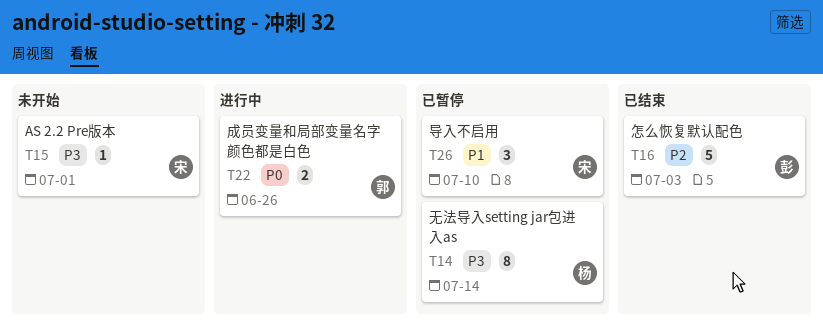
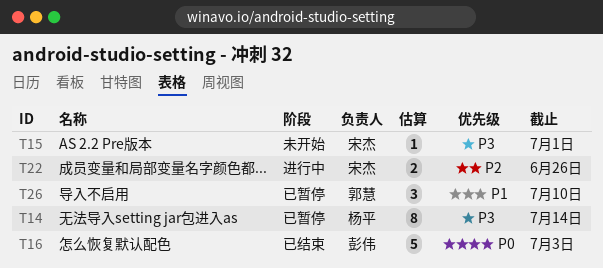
T16, priority: P2 -> P0
T22, owner: 郭慧 -> 宋杰
T22, priority: P0 -> P2
T26, owner: 宋杰 -> 郭慧

